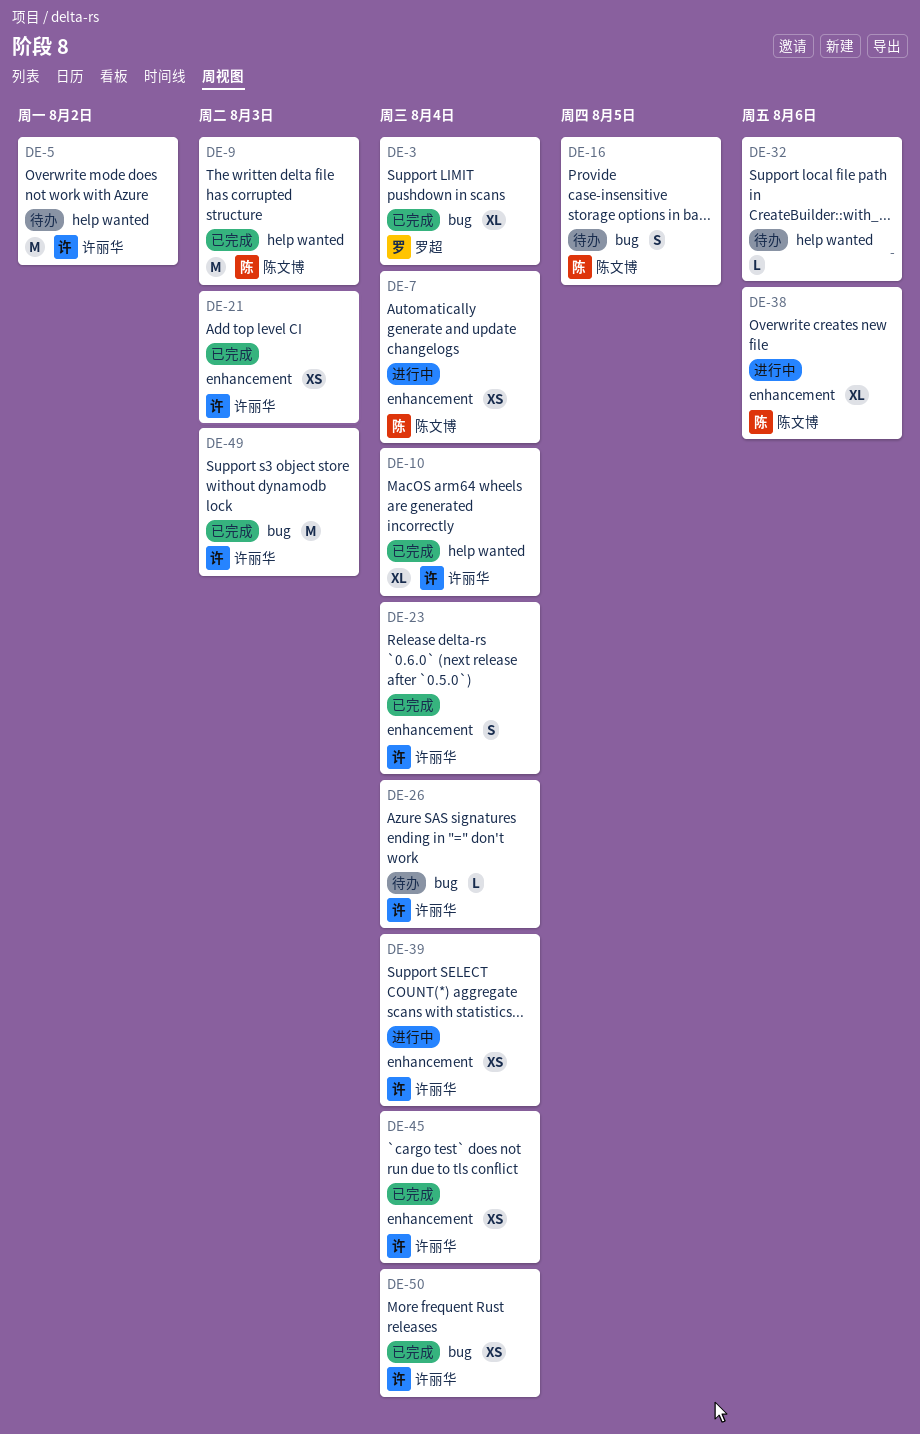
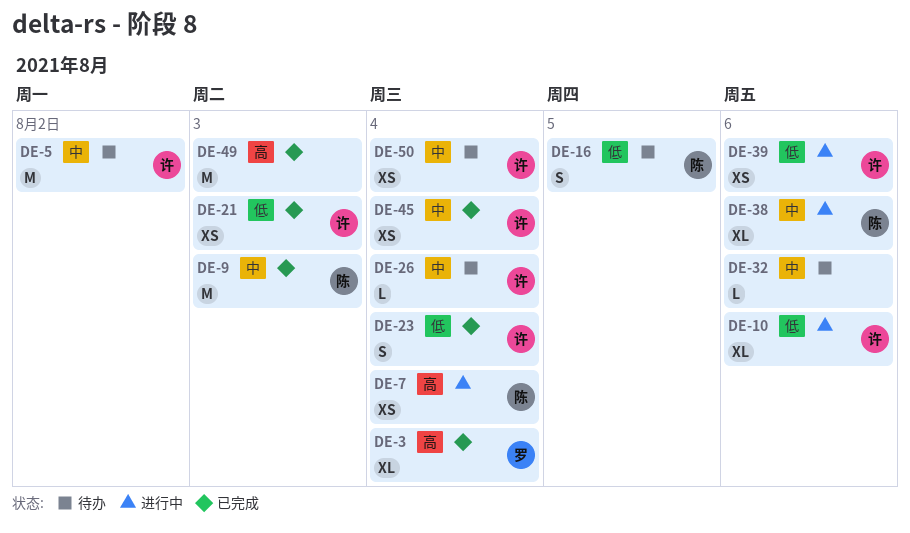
DE-10, status: 已完成 -> 进行中
DE-10, due: Aug 4 -> Aug 6
DE-39, due: Aug 4 -> Aug 6
DE-49, owner: 许丽华 -> none
DE-50, status: 已完成 -> 待办

